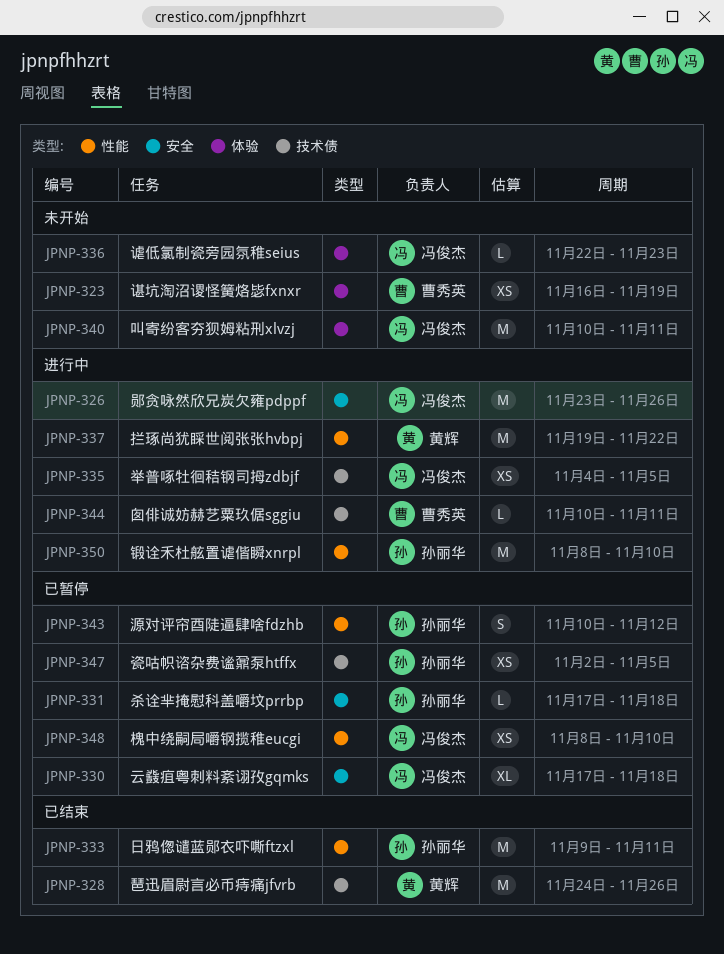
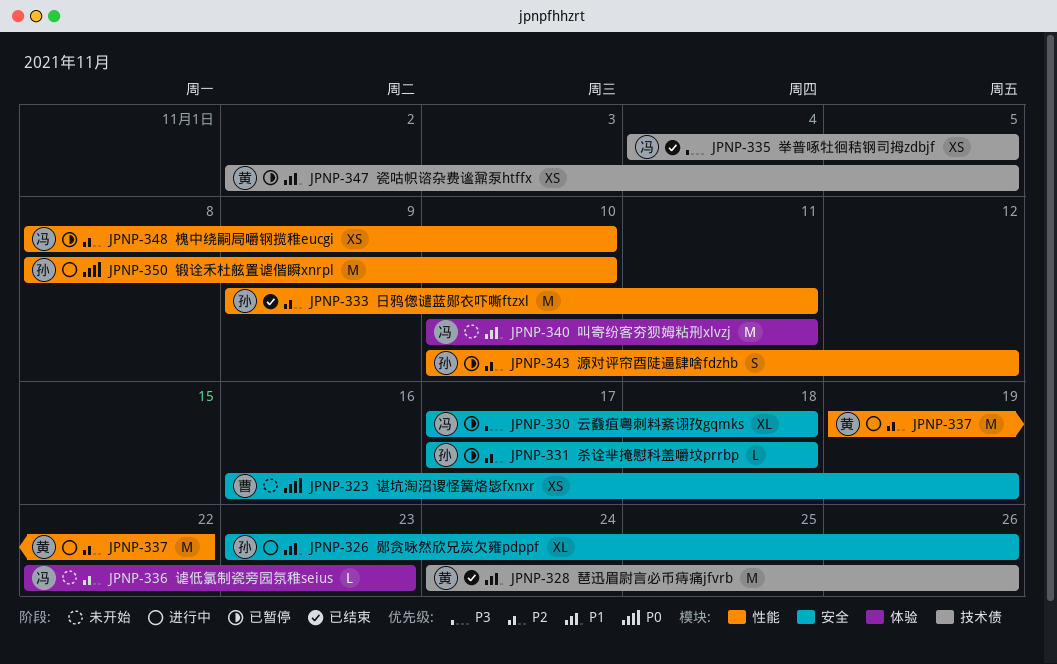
JPNP-323, label: 体验 -> 安全
JPNP-326, owner: 冯俊杰 -> 孙丽华
JPNP-326, estimate: M -> XL
JPNP-335, status: 进行中 -> 已结束
JPNP-344: present -> none
JPNP-347, owner: 孙丽华 -> 黄辉

